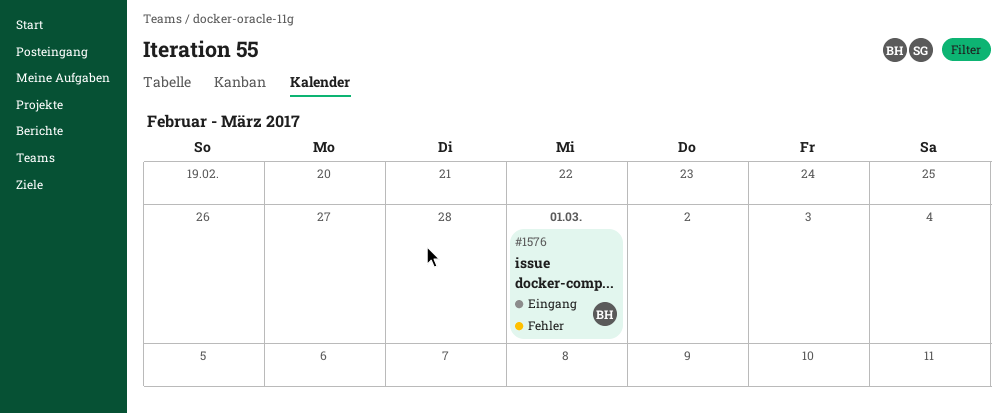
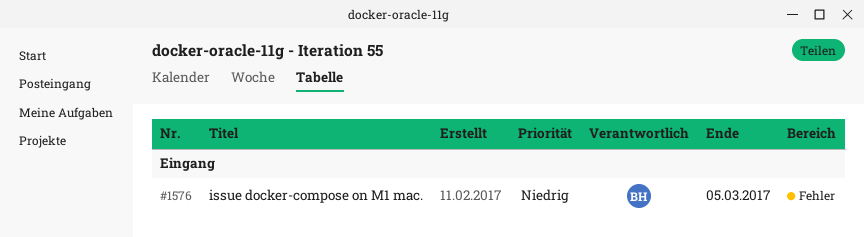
#1576, due: Mar 1 -> Mar 5

